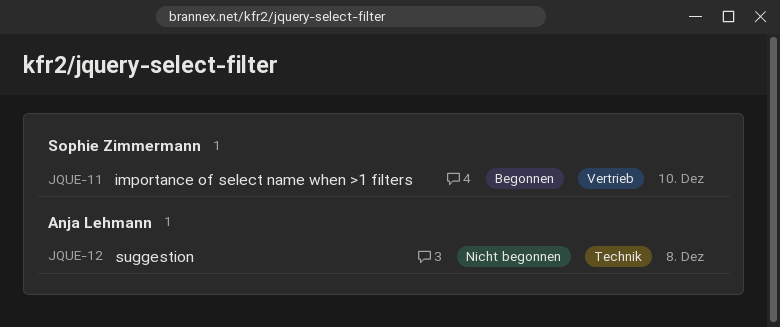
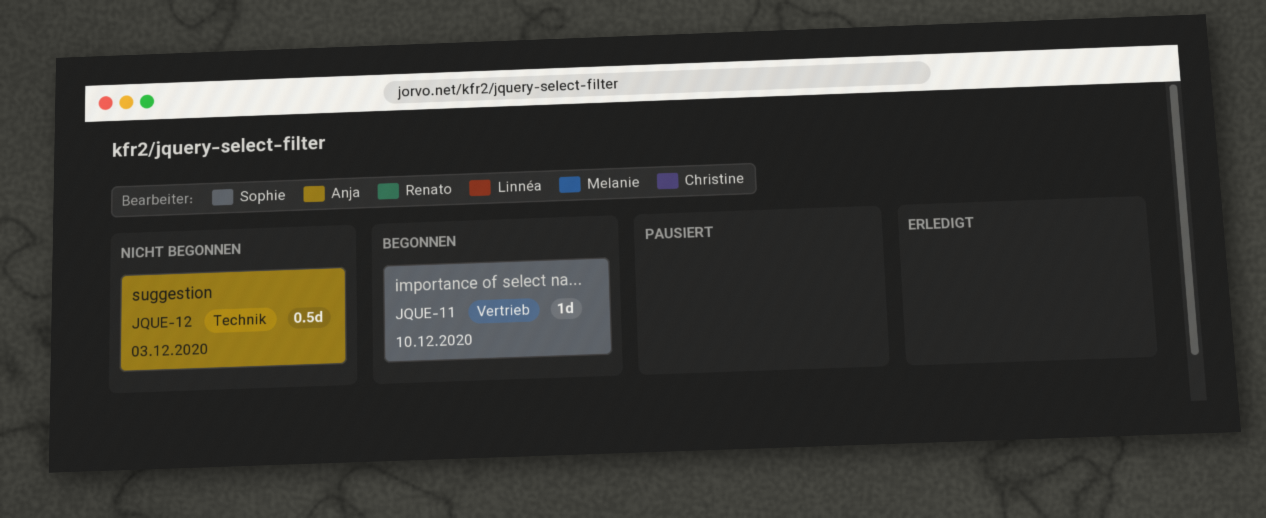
JQUE-12, due: Dec 8 -> Dec 3

